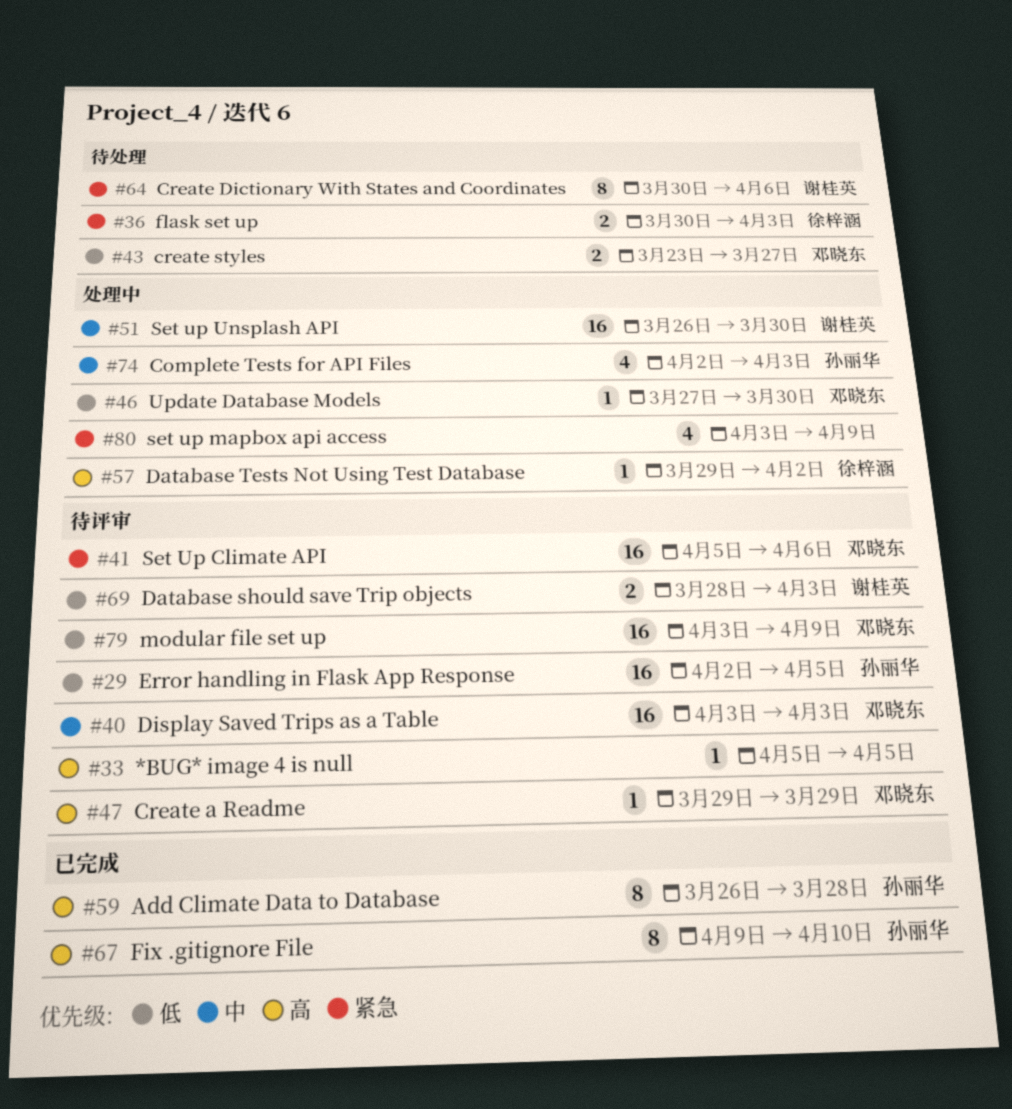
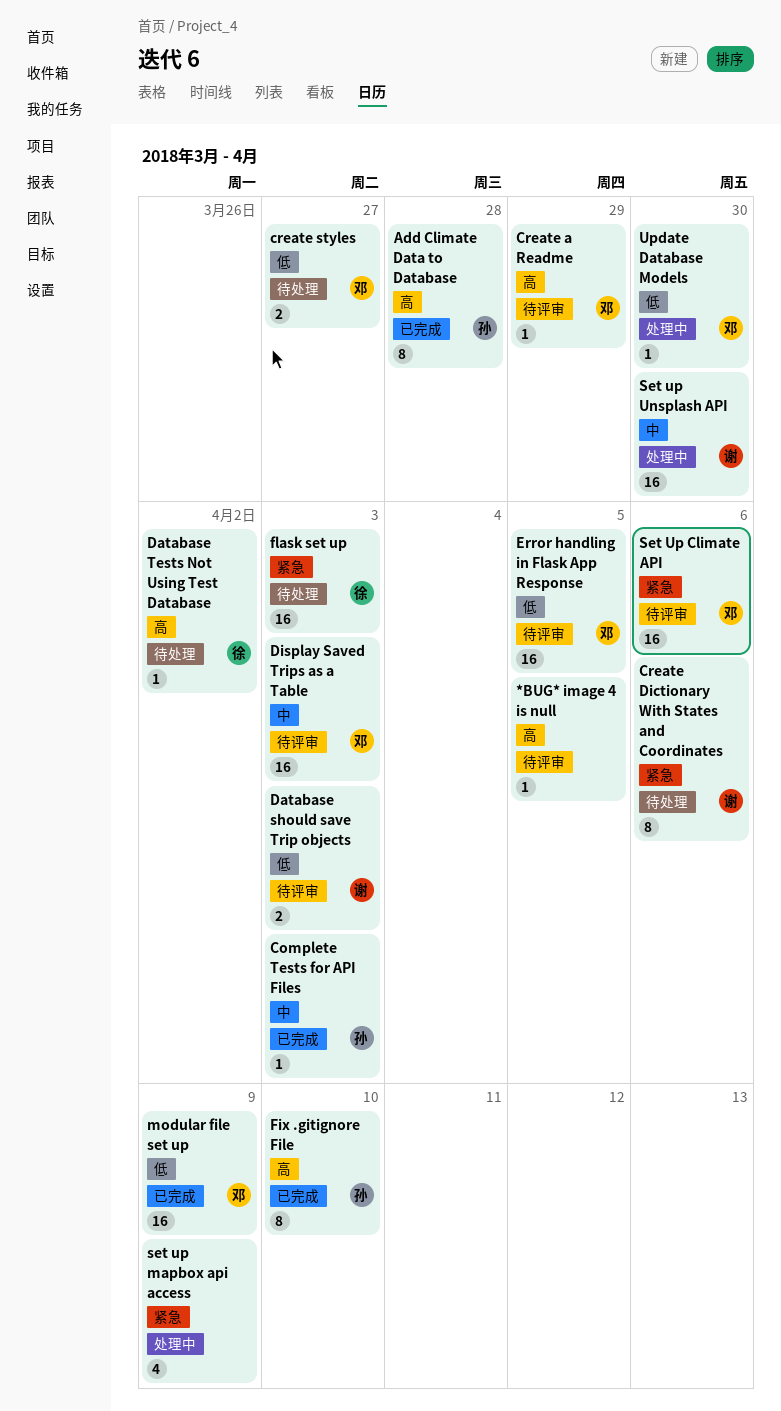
Complete Tests for API Files, status: 处理中 -> 已完成
Complete Tests for API Files, estimate: 4 -> 1
Database Tests Not Using Test Database, status: 处理中 -> 待处理
Error handling in Flask App Response, owner: 孙丽华 -> 邓晓东
flask set up, estimate: 2 -> 16
modular file set up, status: 待评审 -> 已完成

